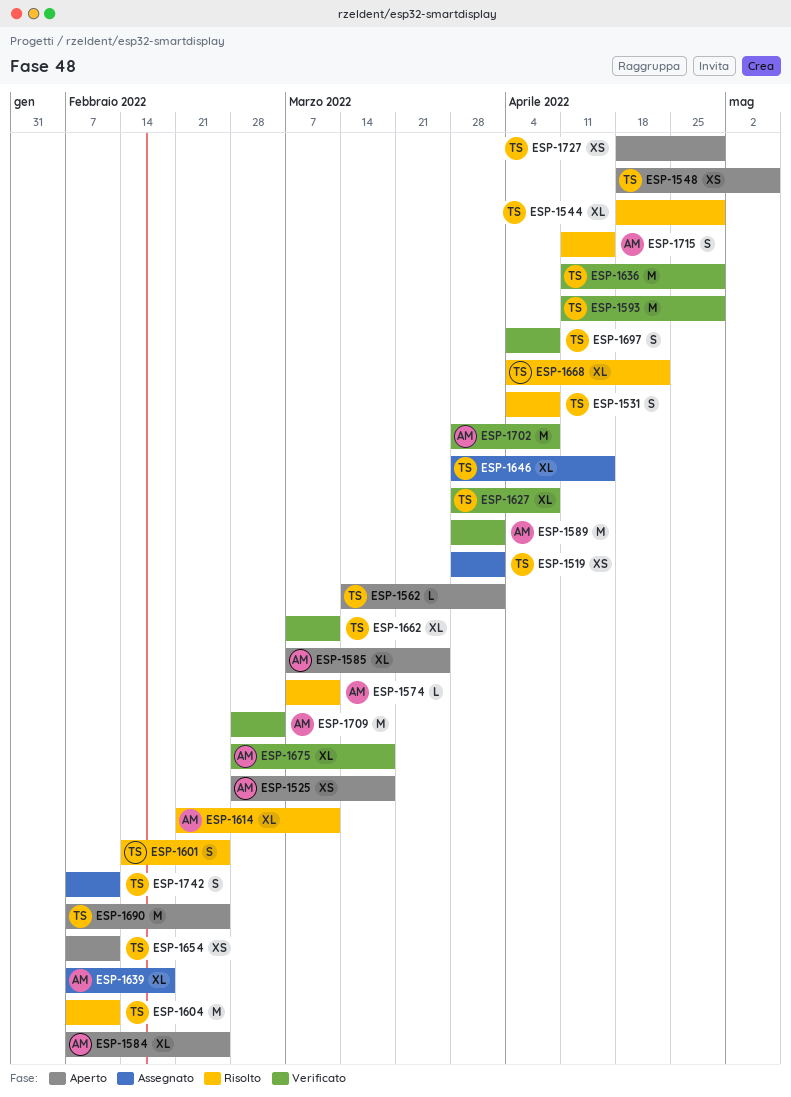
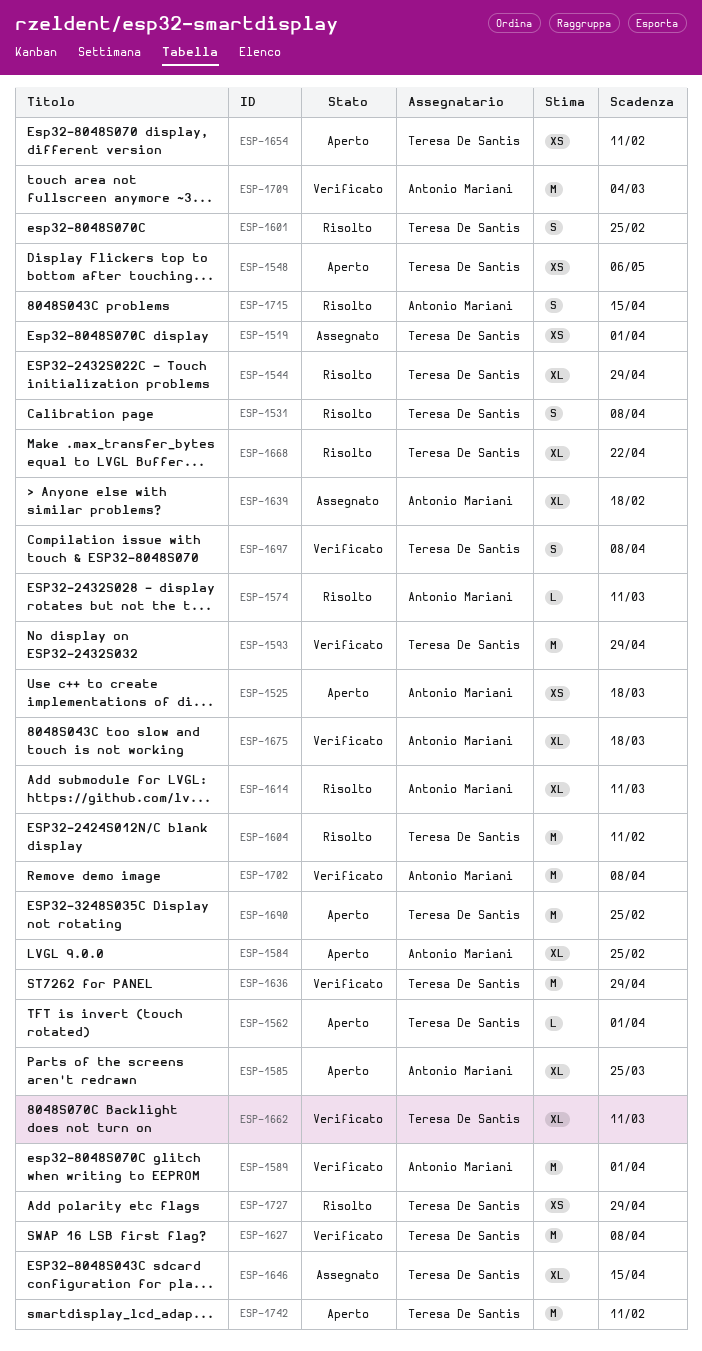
ESP-1627, estimate: XL -> M
ESP-1727, status: Aperto -> Risolto
ESP-1742, status: Assegnato -> Aperto
ESP-1742, estimate: S -> M

